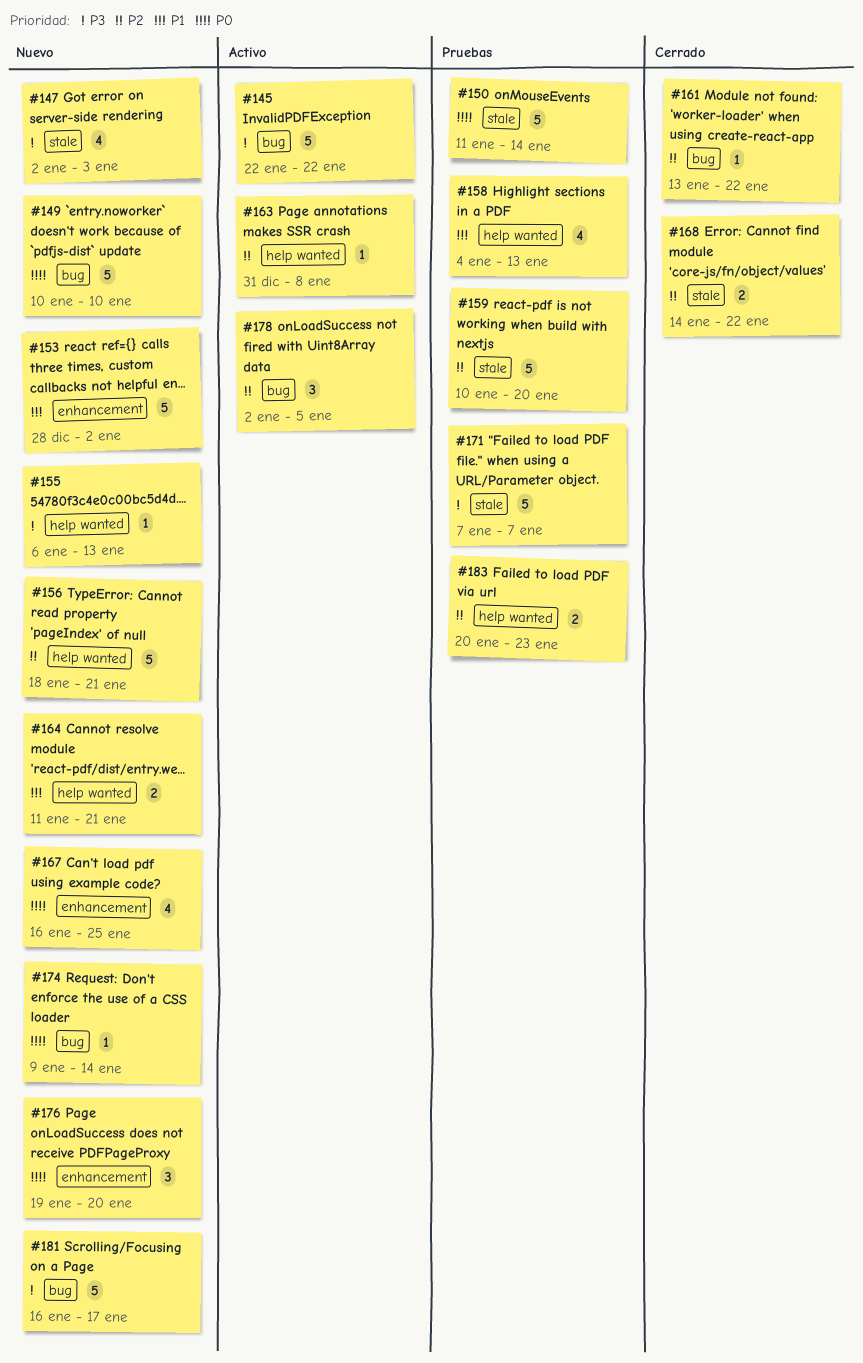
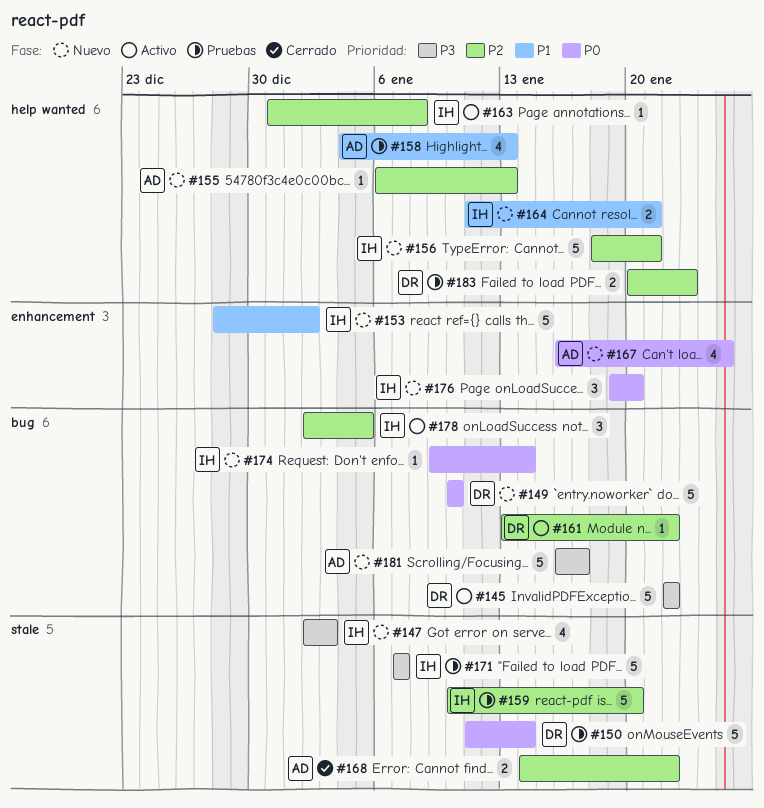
#155, priority: P3 -> P2
#161, status: Cerrado -> Activo

